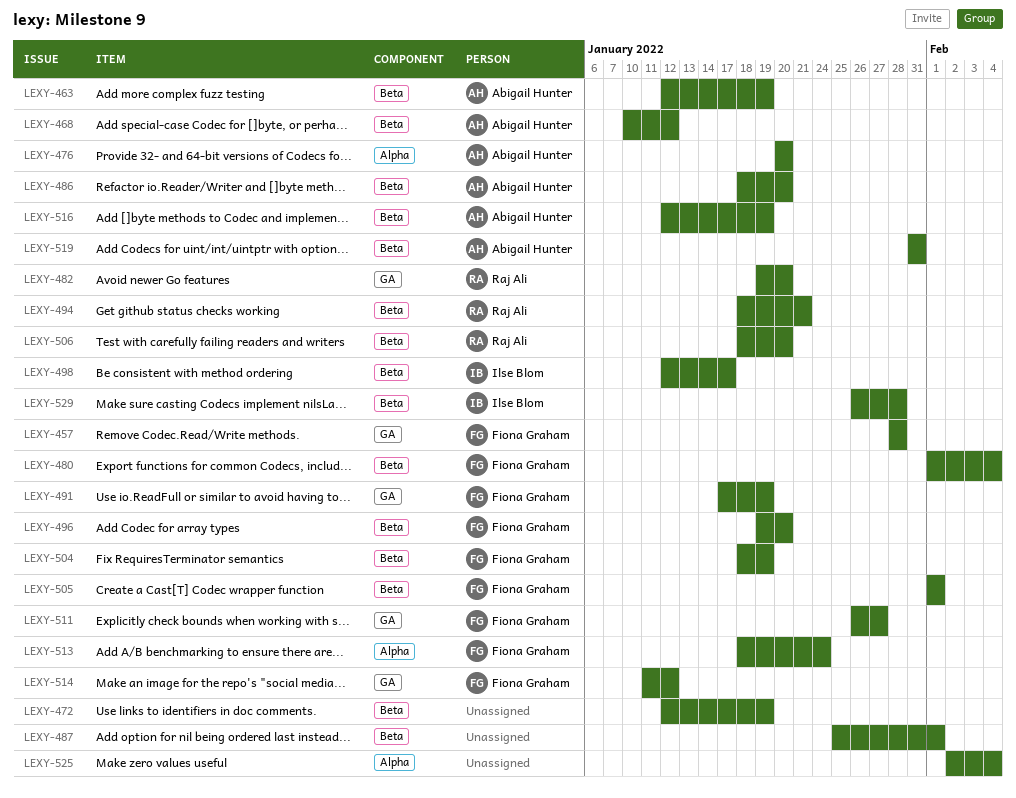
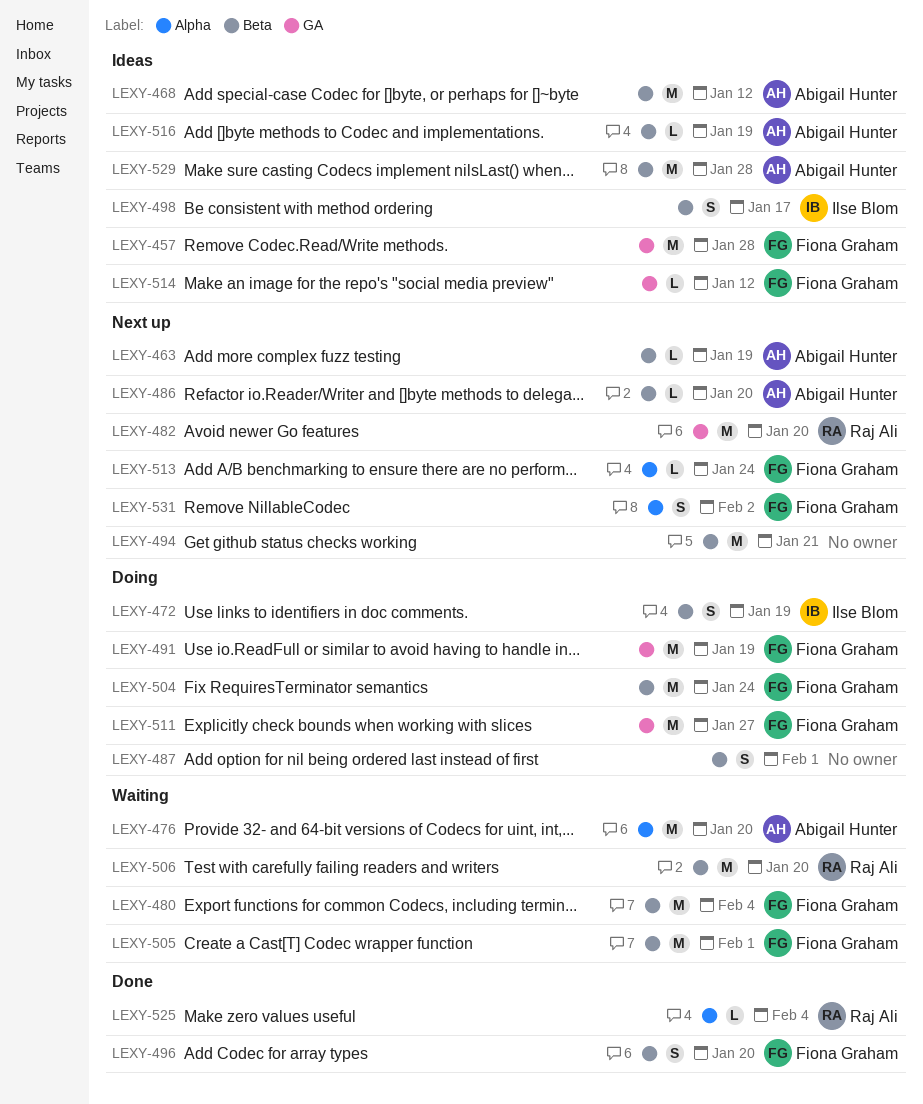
LEXY-472, owner: none -> Ilse Blom
LEXY-494, owner: Raj Ali -> none
LEXY-504, due: Jan 19 -> Jan 24
LEXY-519: present -> none
LEXY-525, owner: none -> Raj Ali
LEXY-529, owner: Ilse Blom -> Abigail Hunter
LEXY-531: none -> present

